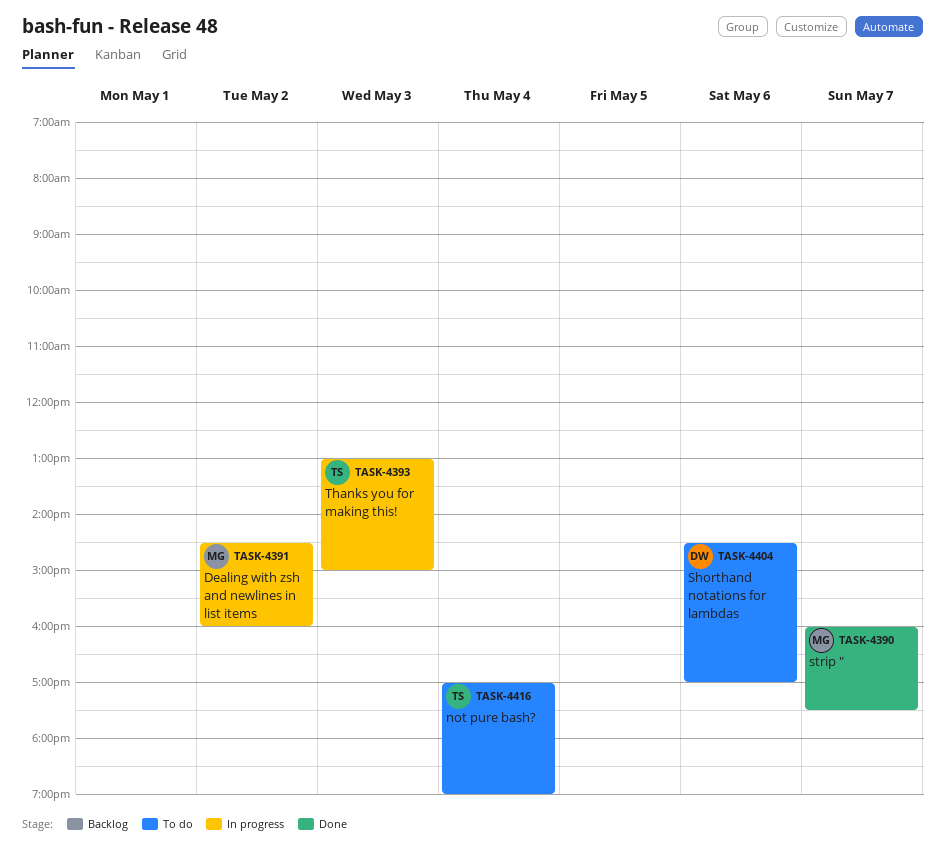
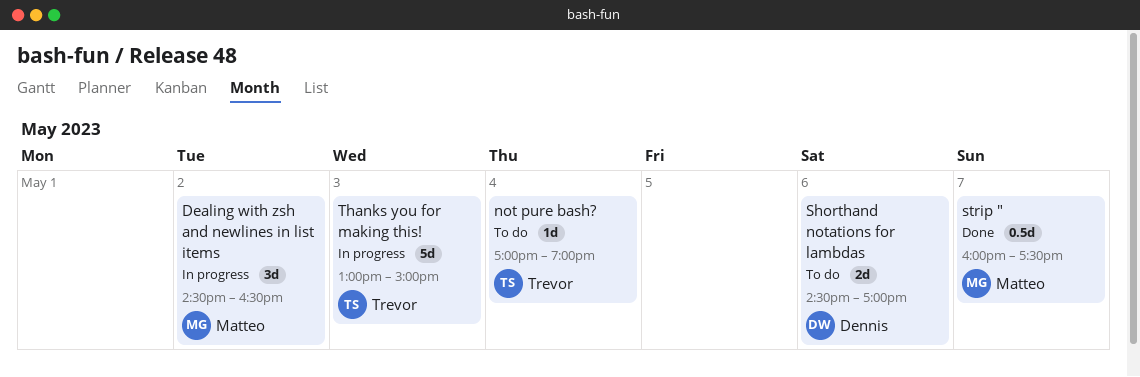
Dealing with zsh and newlines in list items, ends: 16:00 -> 16:30

